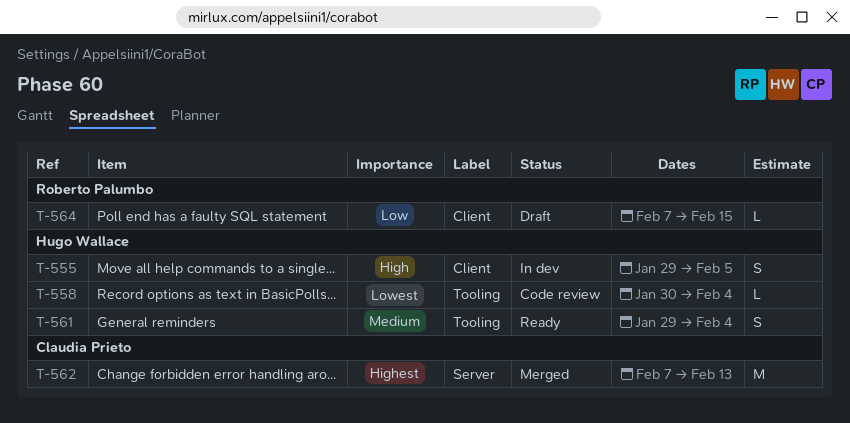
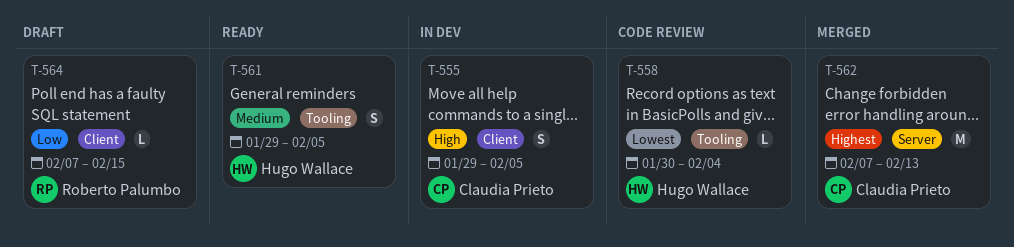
T-555, owner: Hugo Wallace -> Claudia Prieto
T-561, due: Feb 4 -> Feb 5

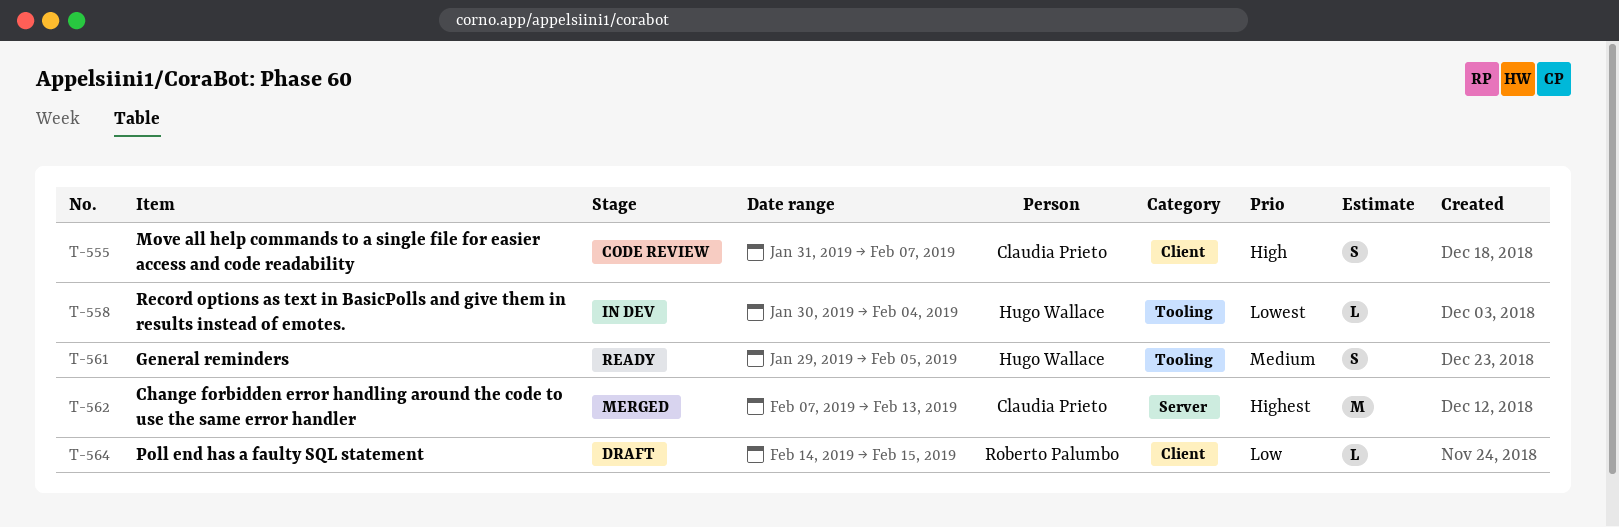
T-555, status: In dev -> Code review
T-555, start: Jan 29 -> Jan 31
T-555, due: Feb 5 -> Feb 7
T-558, status: Code review -> In dev
T-564, start: Feb 7 -> Feb 14

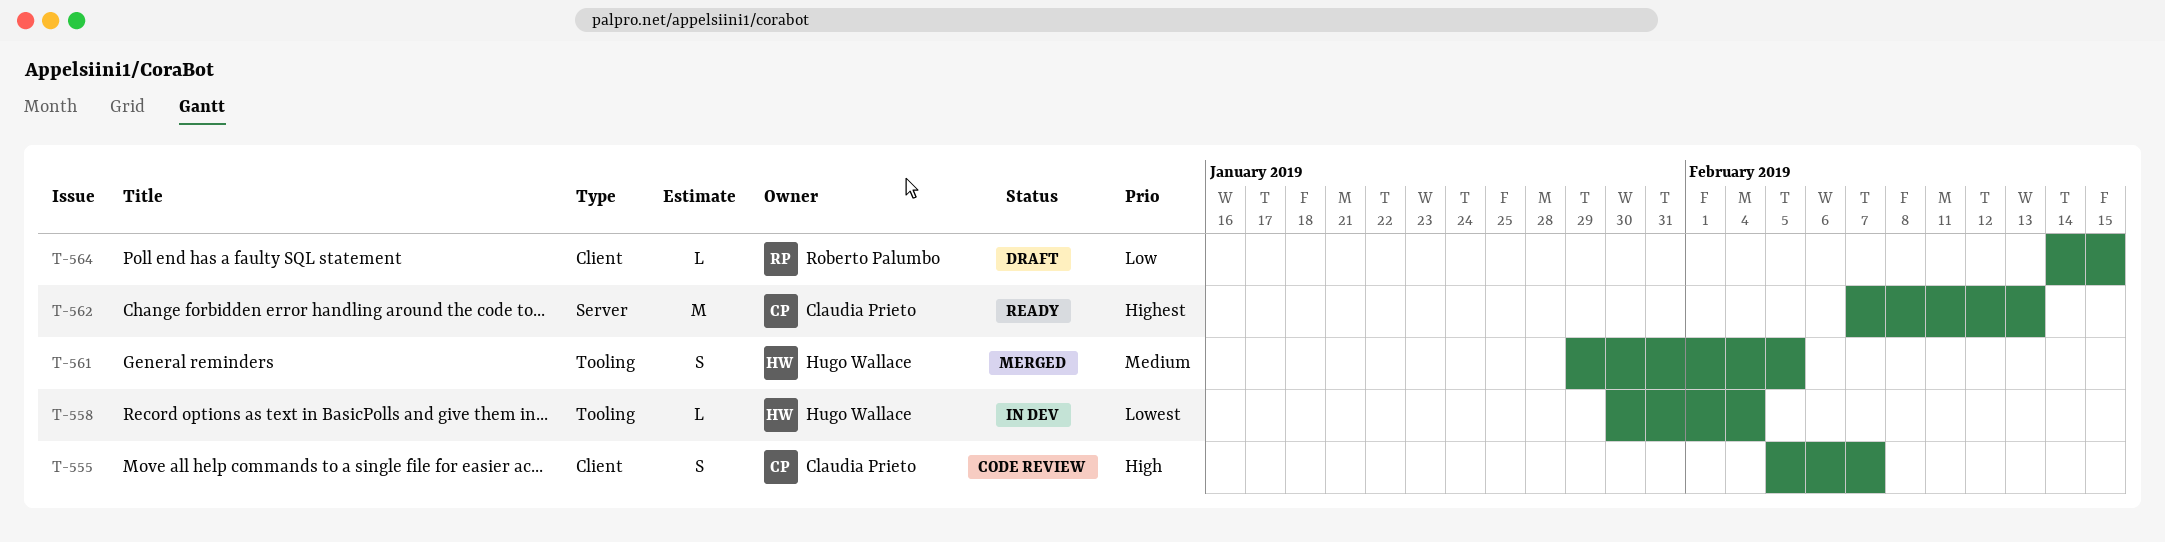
T-555, start: Jan 31 -> Feb 5
T-561, status: Ready -> Merged
T-562, status: Merged -> Ready

